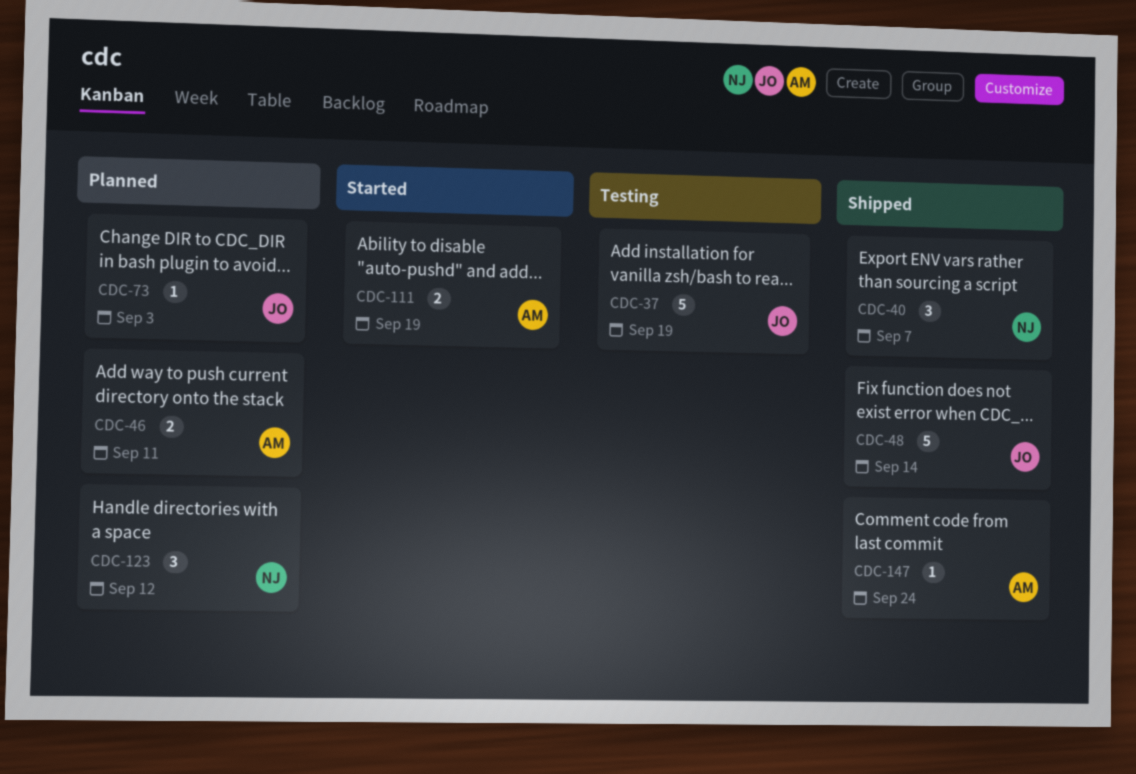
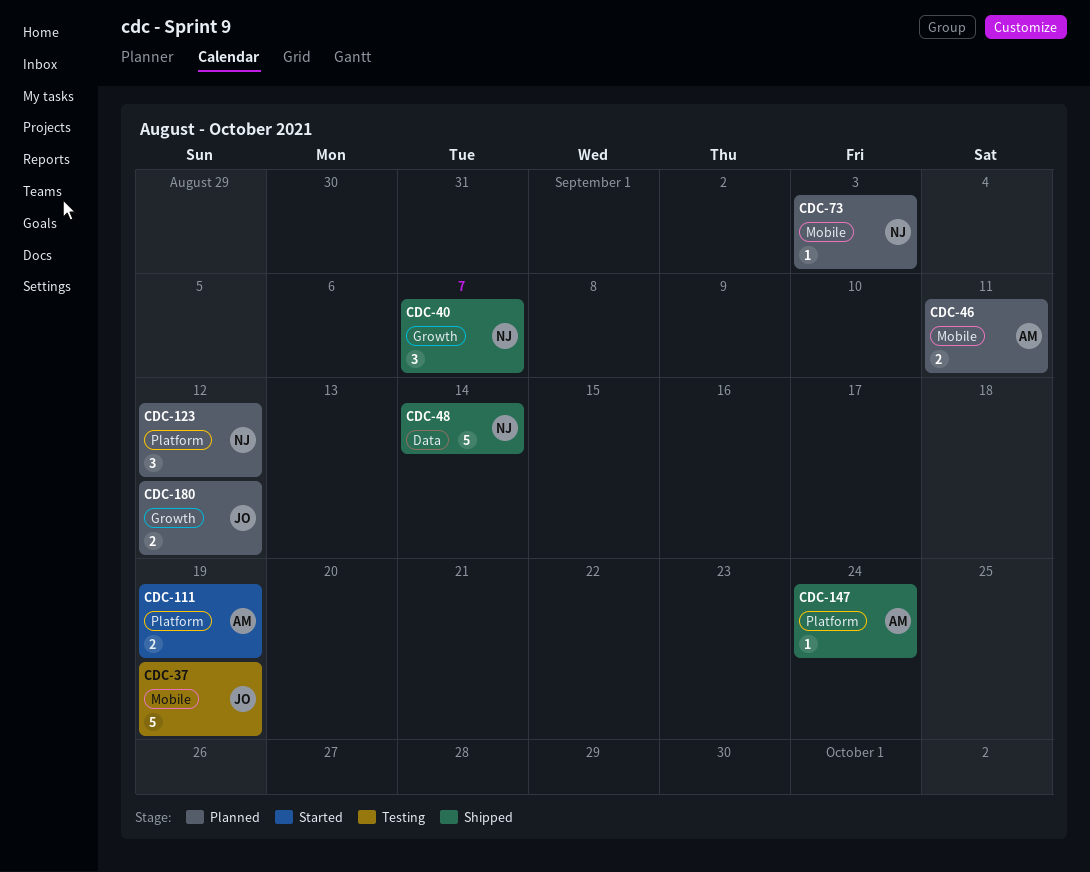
CDC-48, owner: JO -> NJ
CDC-73, owner: JO -> NJ
CDC-180: none -> present

